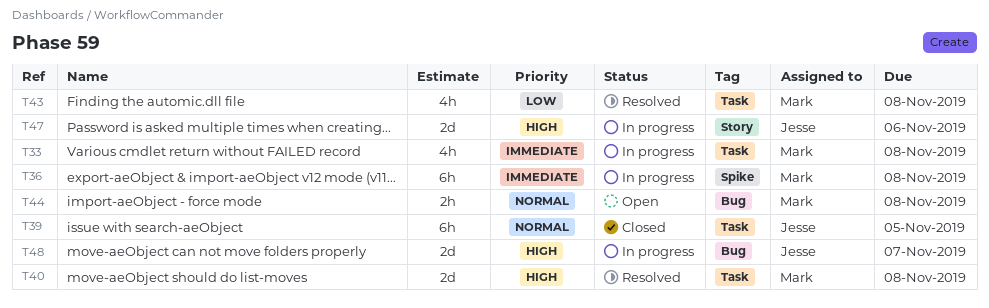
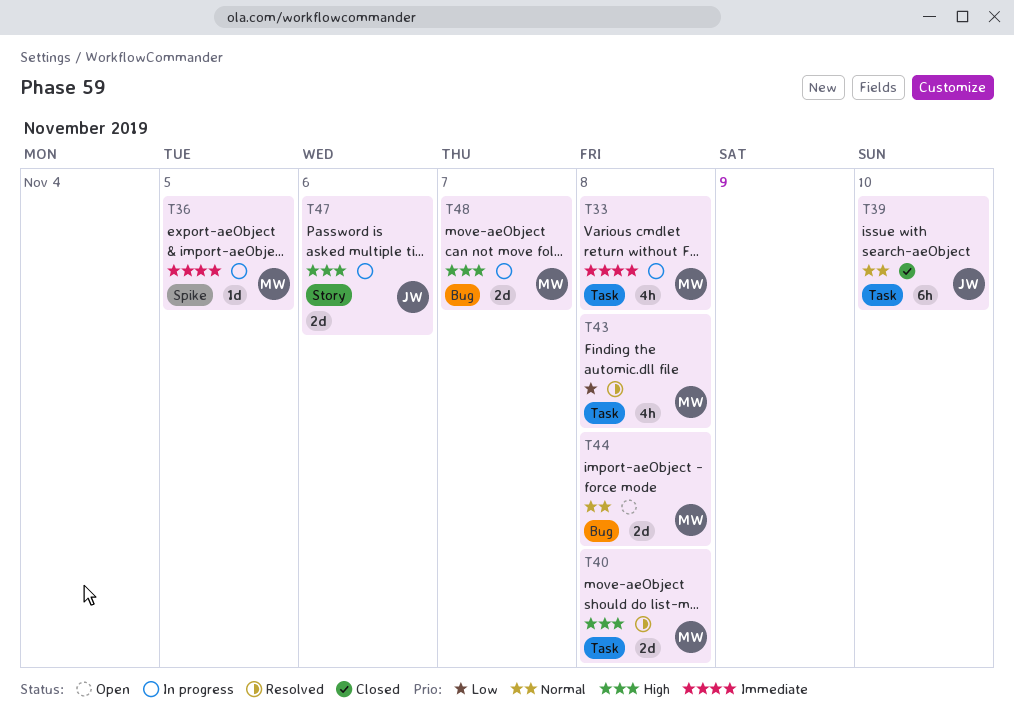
T36, estimate: 6h -> 1d
T36, due: Nov 8 -> Nov 5
T39, due: Nov 5 -> Nov 10
T44, estimate: 2h -> 2d
T48, owner: Jesse -> Mark

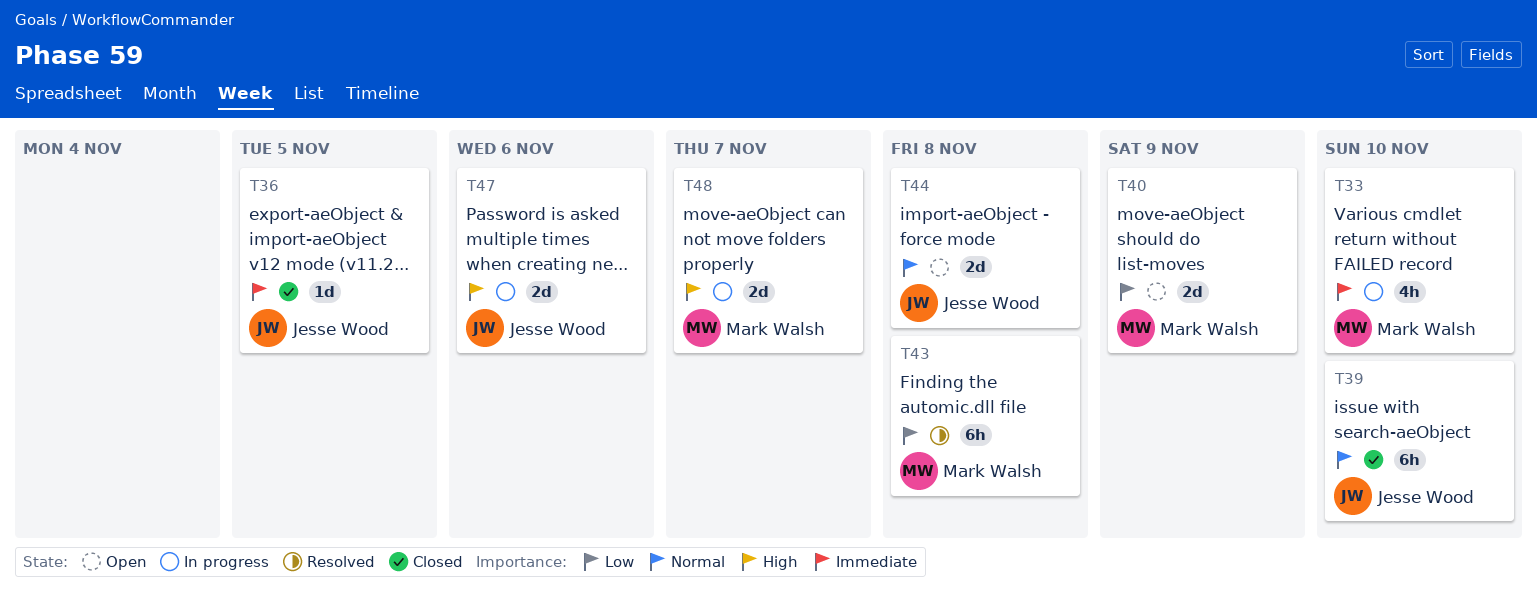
T33, due: Nov 8 -> Nov 10
T36, status: In progress -> Closed
T36, owner: Mark Walsh -> Jesse Wood
T40, status: Resolved -> Open
T40, priority: High -> Low
T40, due: Nov 8 -> Nov 9
T43, estimate: 4h -> 6h
T44, owner: Mark Walsh -> Jesse Wood

